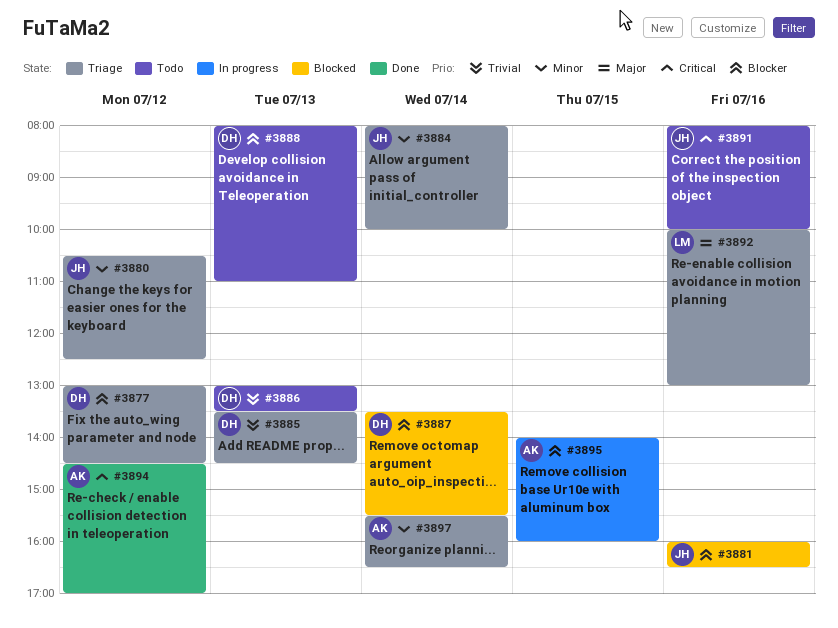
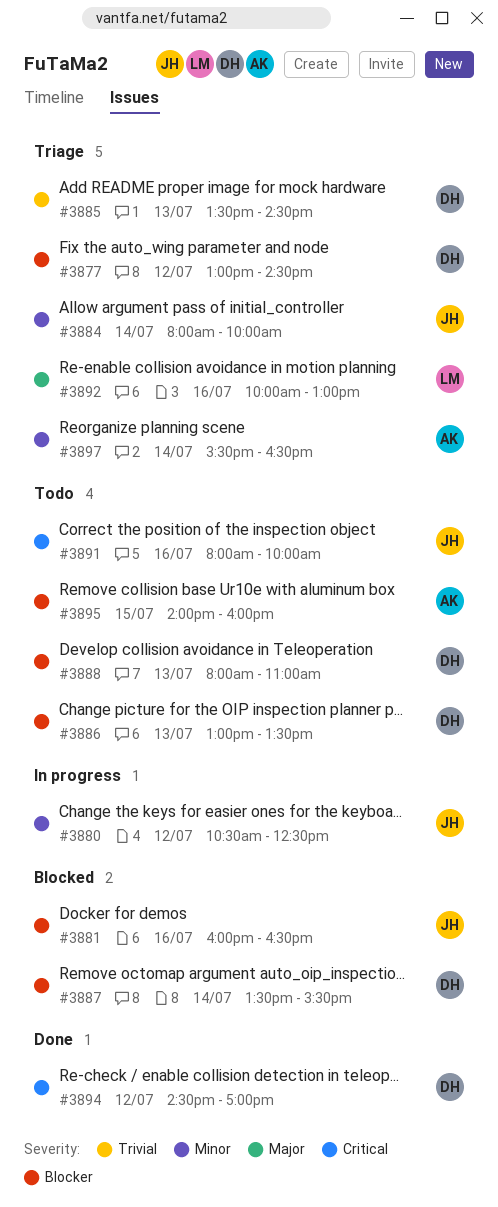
#3880, status: Triage -> In progress
#3886, priority: Trivial -> Blocker
#3894, owner: AK -> DH
#3895, status: In progress -> Todo

